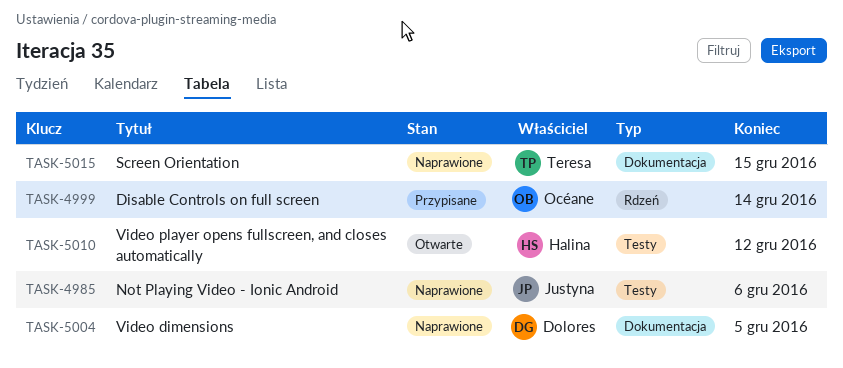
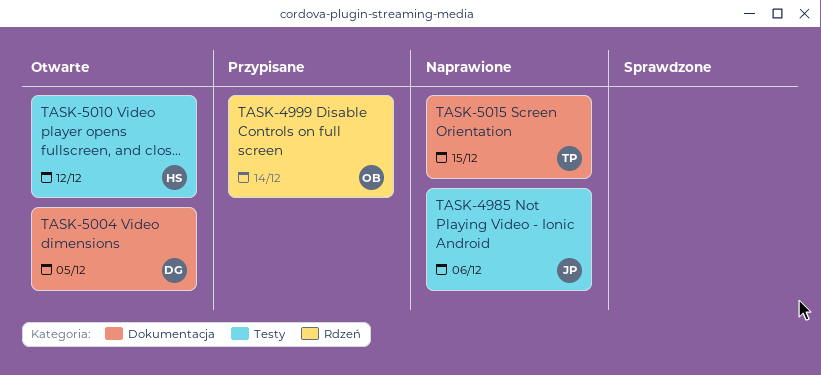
TASK-5004, status: Naprawione -> Otwarte

